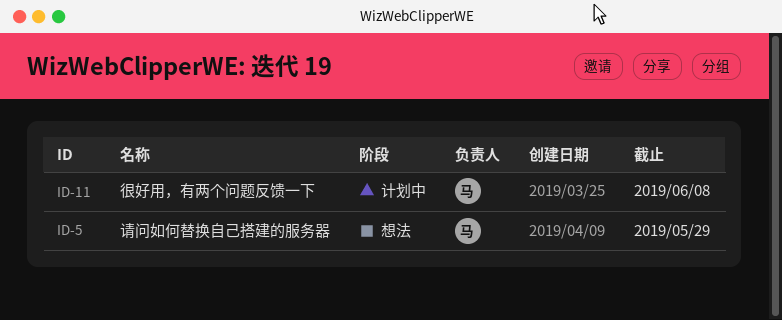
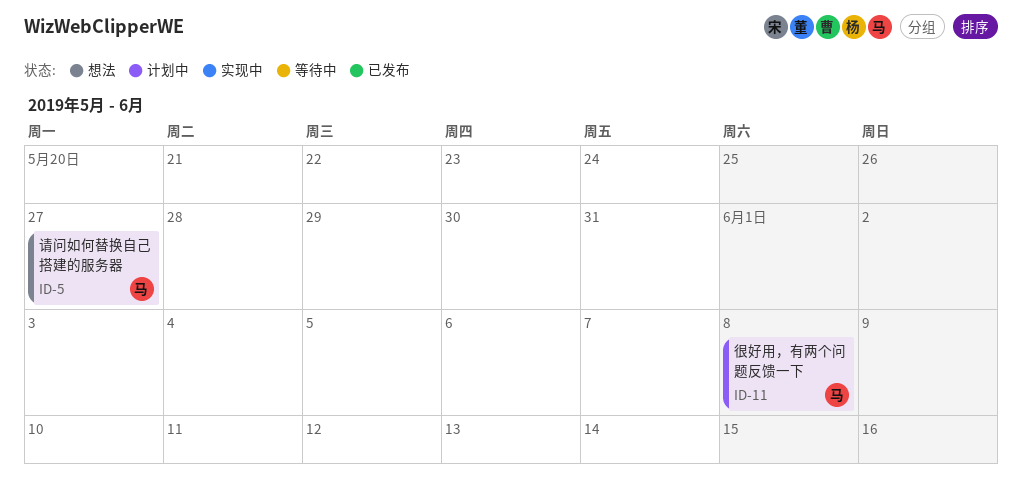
ID-5, due: May 29 -> May 27

